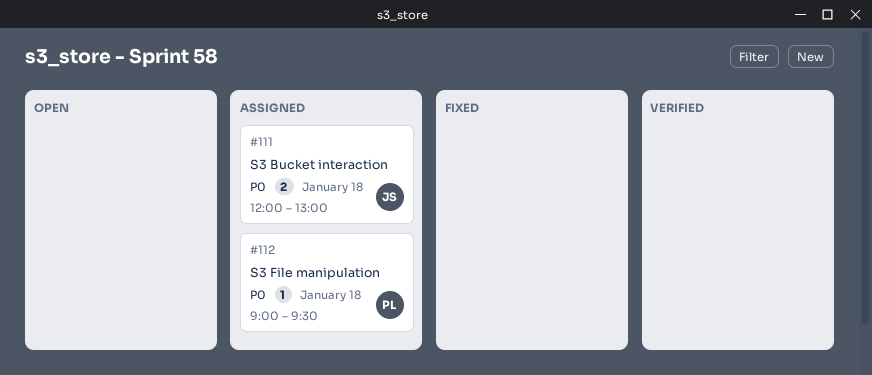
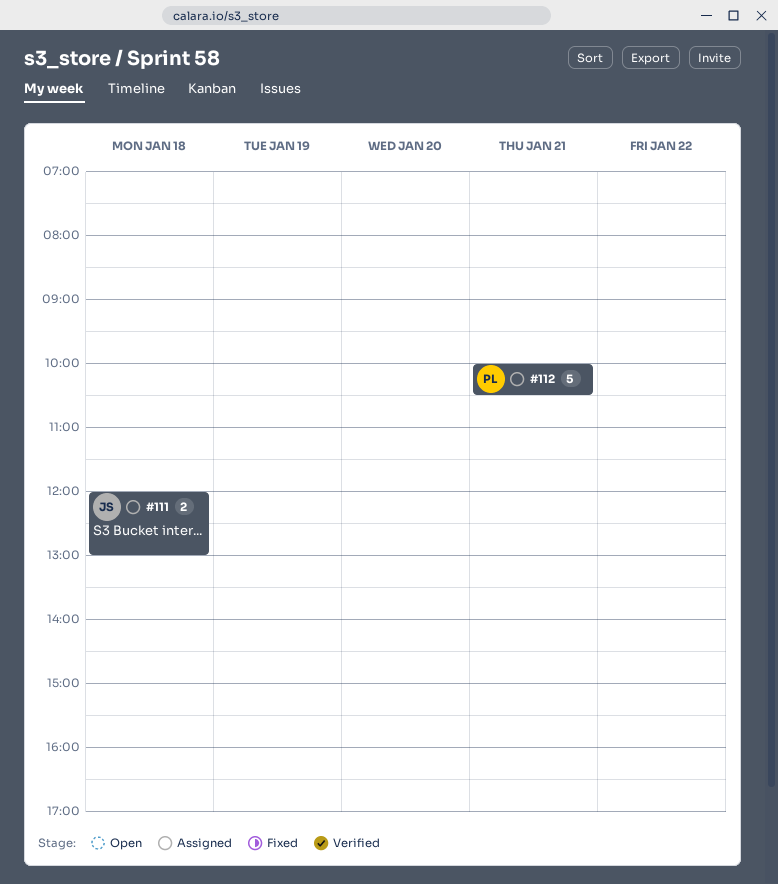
#112, estimate: 1 -> 5
#112, day: Jan 18 -> Jan 21
#112, begins: 09:00 -> 10:00
#112, ends: 09:30 -> 10:30

